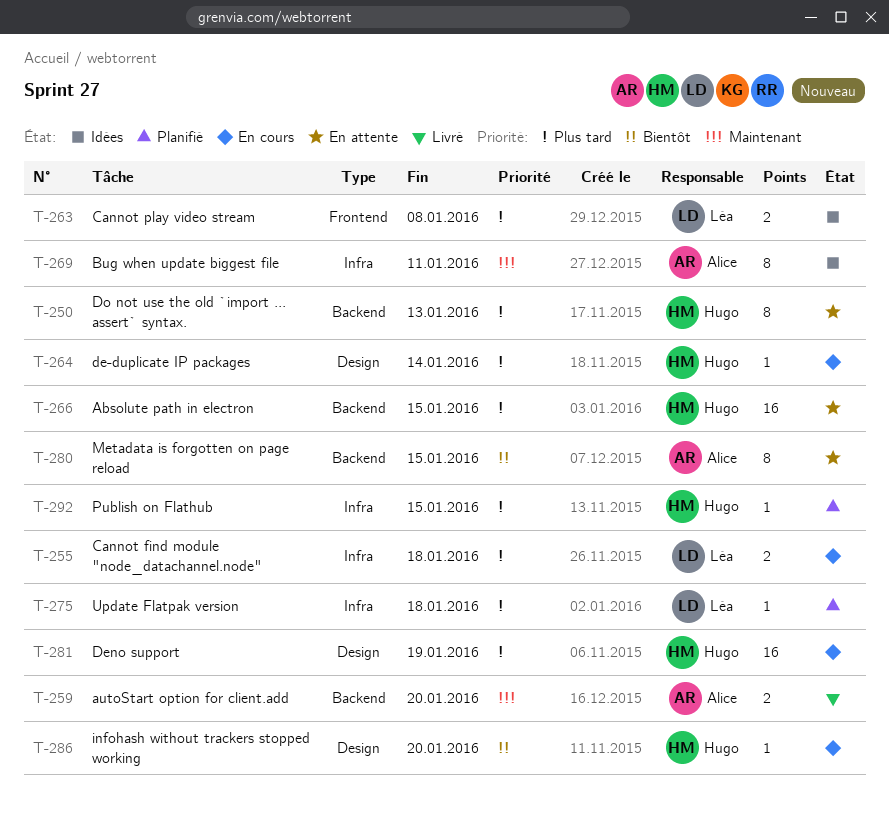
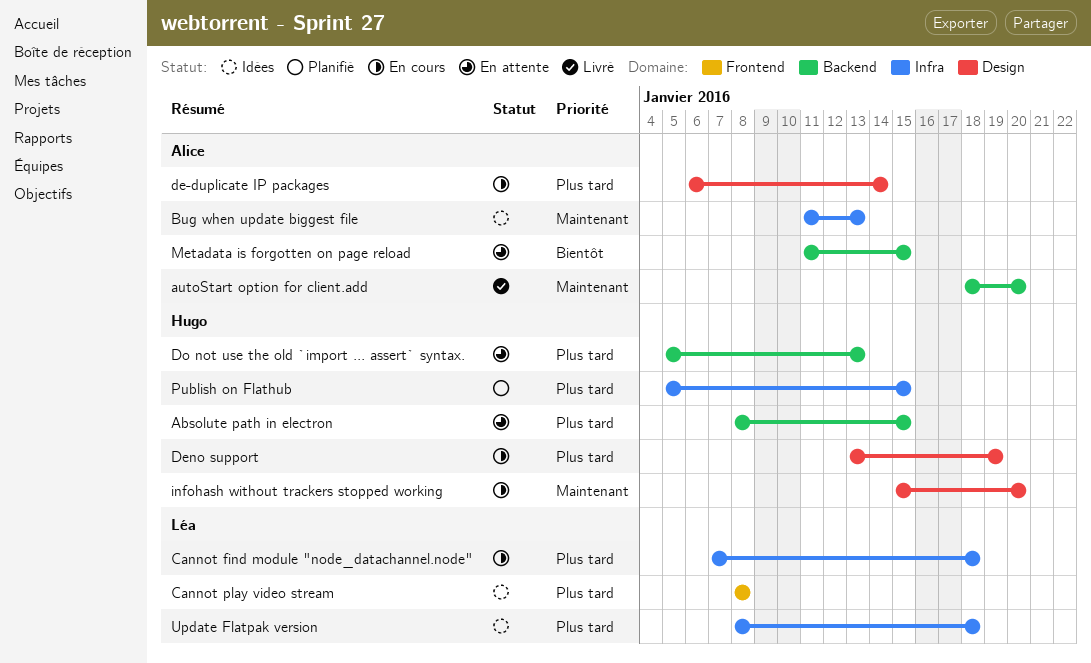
Bug when update biggest file, due: Jan 11 -> Jan 13
de-duplicate IP packages, owner: Hugo -> Alice
infohash without trackers stopped working, priority: Bientôt -> Maintenant
Update Flatpak version, status: Planifié -> Idées

